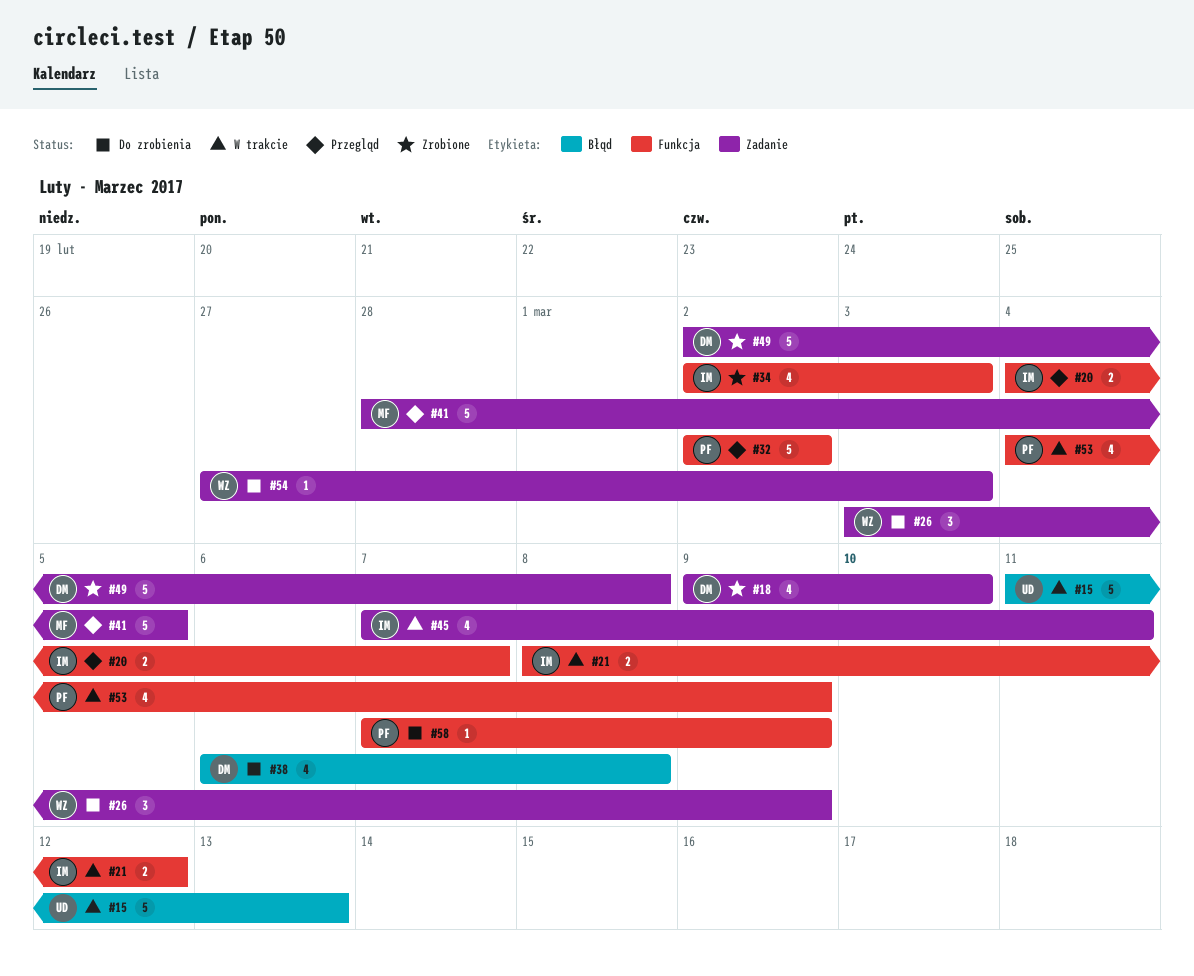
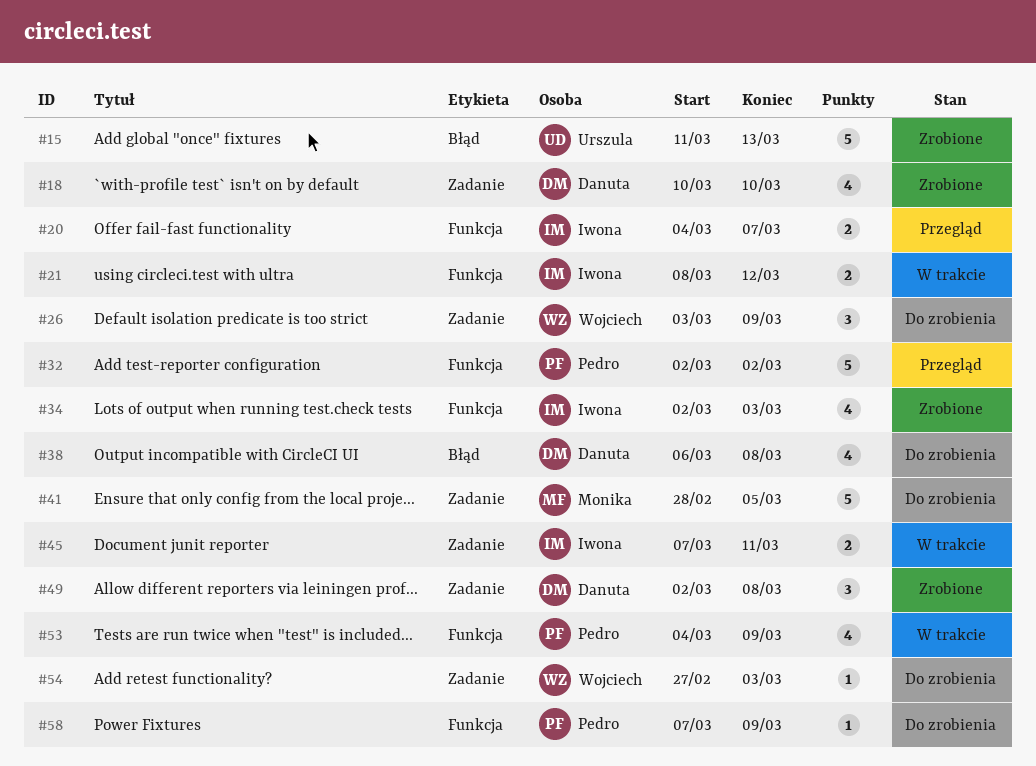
#15, status: W trakcie -> Zrobione
#18, start: Mar 9 -> Mar 10
#41, status: Przegląd -> Do zrobienia
#45, estimate: 4 -> 2
#49, estimate: 5 -> 3

